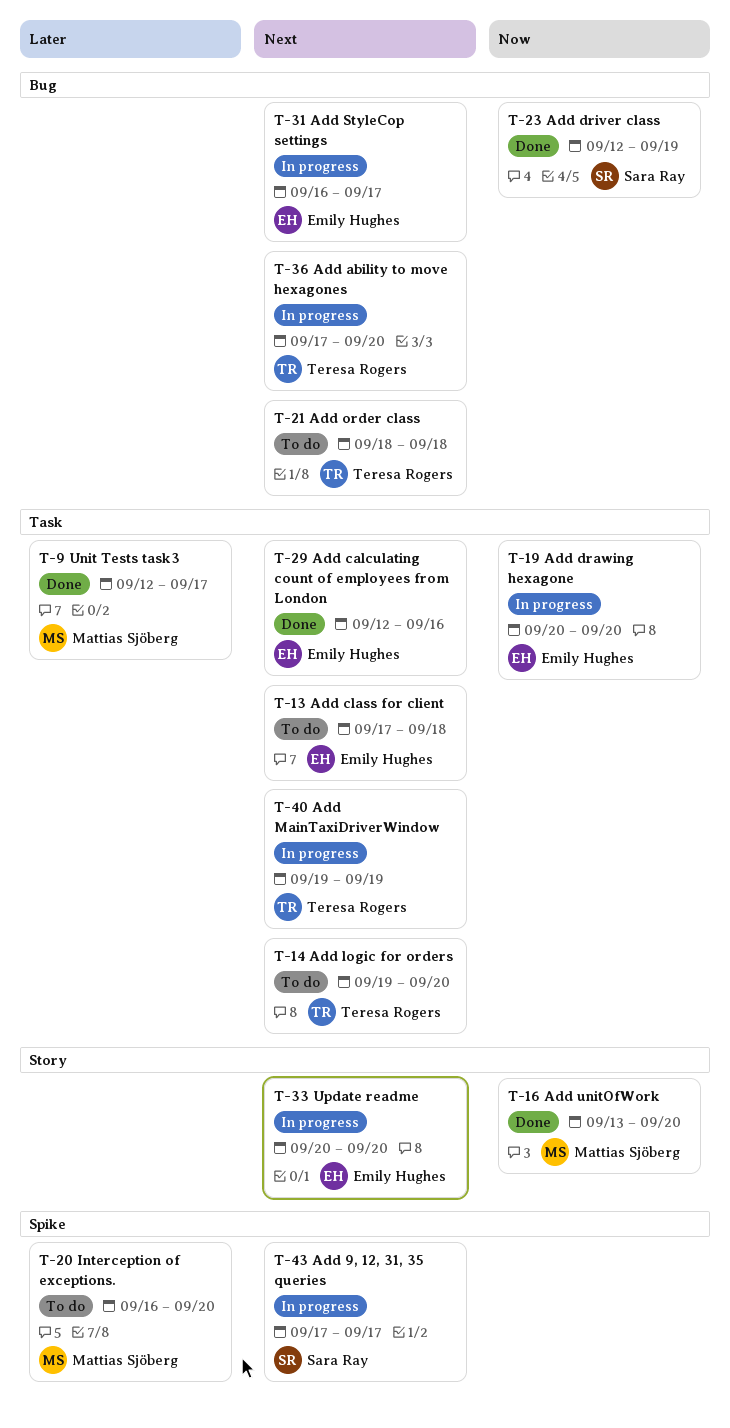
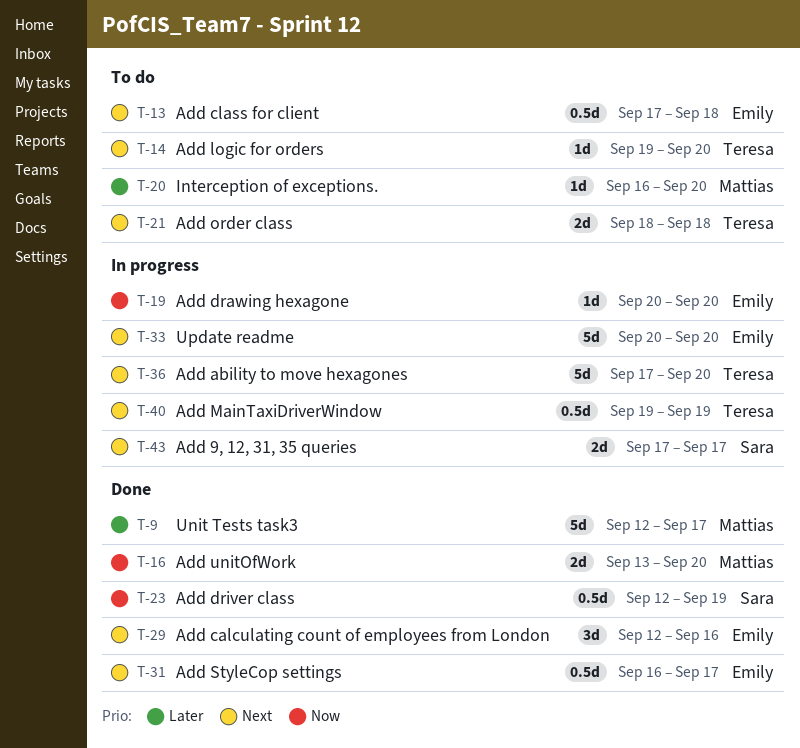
T-31, status: In progress -> Done

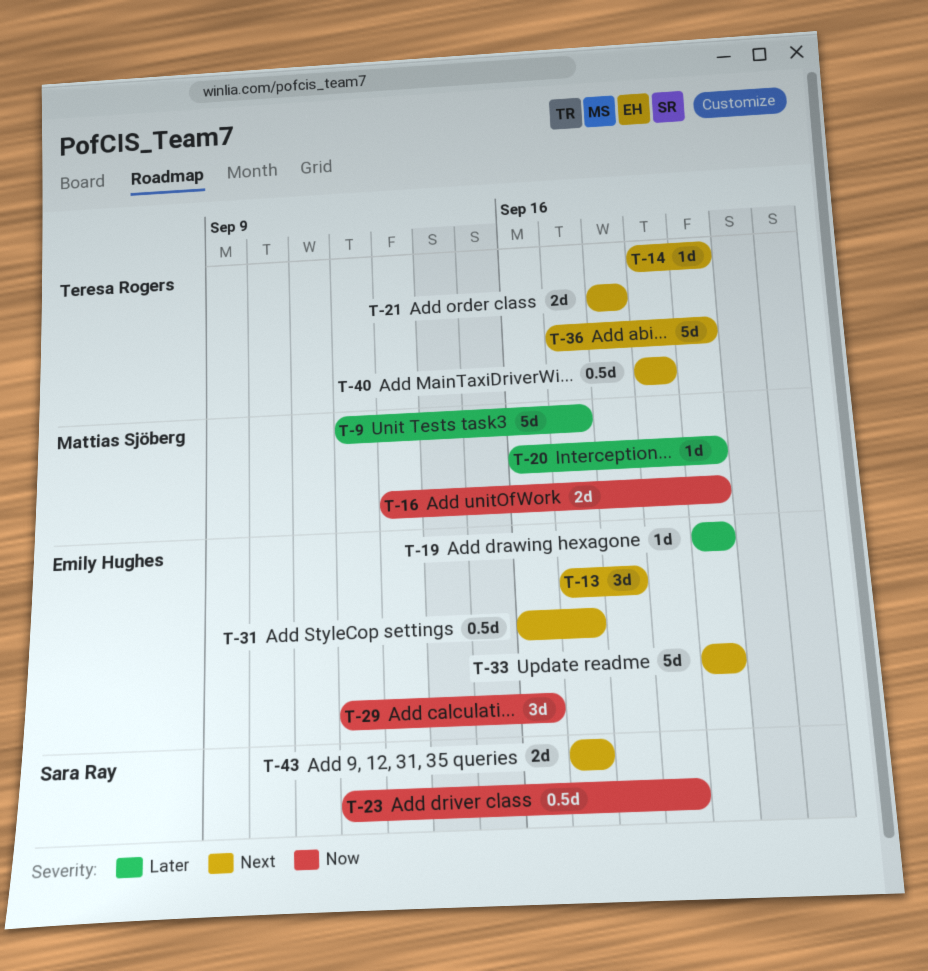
T-13, estimate: 0.5d -> 3d
T-19, priority: Now -> Later
T-29, priority: Next -> Now

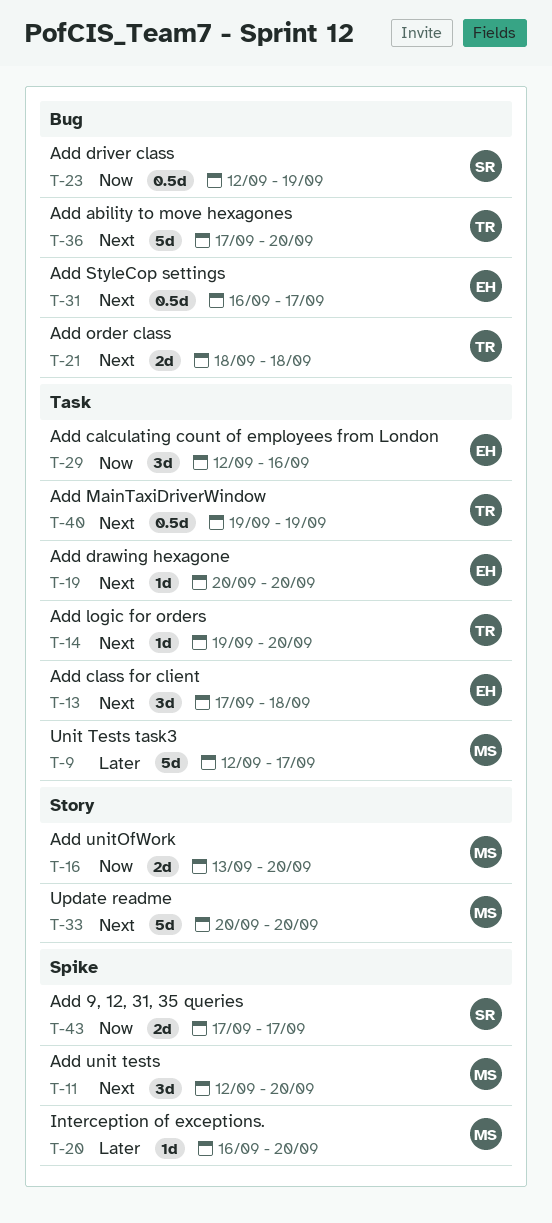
T-11: none -> present
T-19, priority: Later -> Next
T-33, owner: Emily Hughes -> Mattias Sjöberg
T-43, priority: Next -> Now

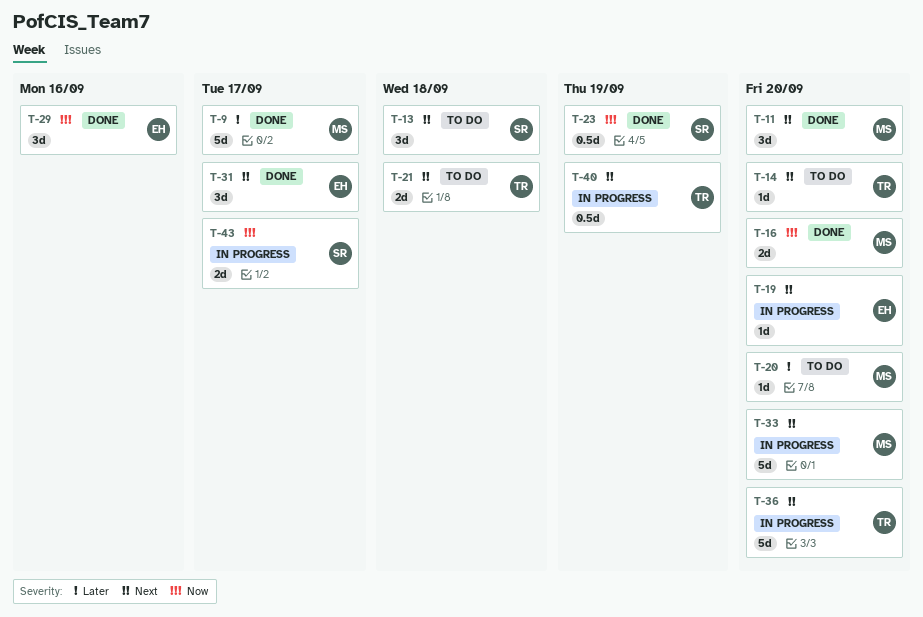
T-13, owner: EH -> SR
T-31, estimate: 0.5d -> 3d

